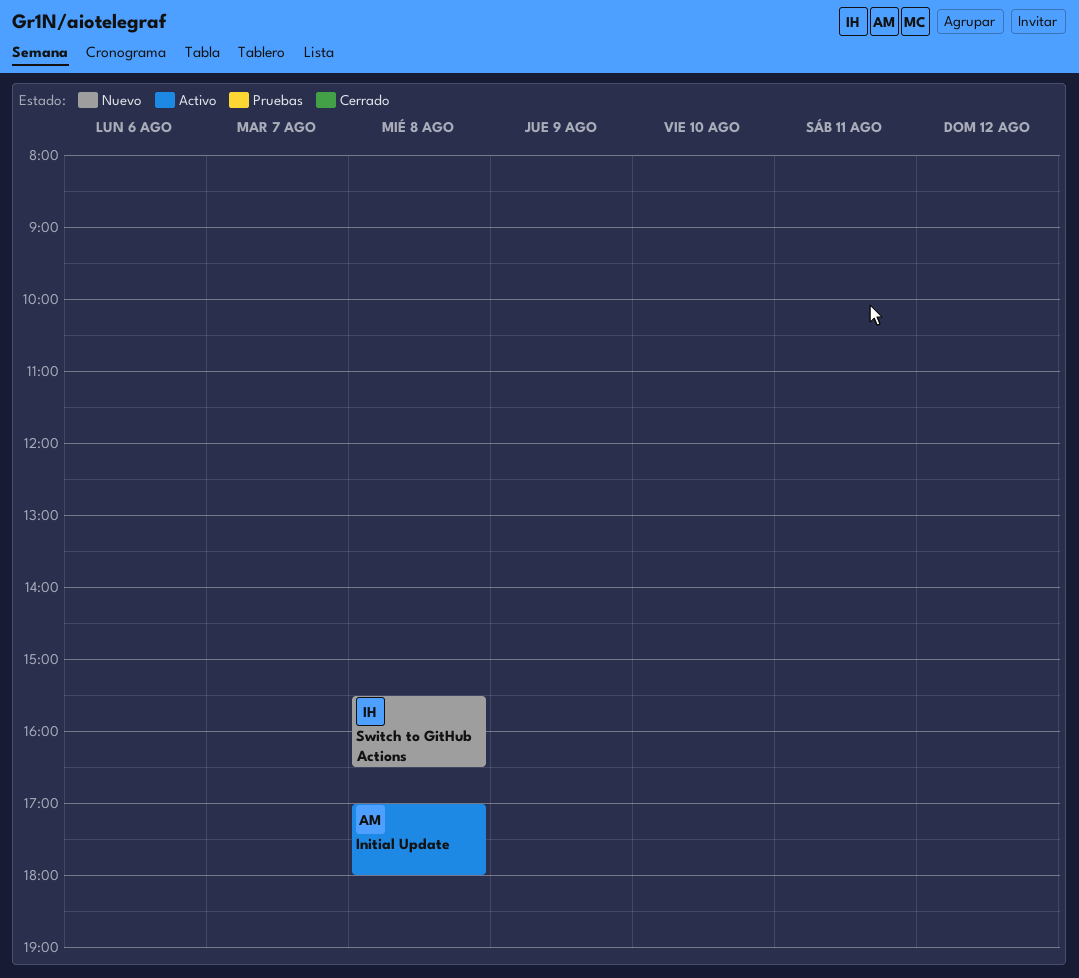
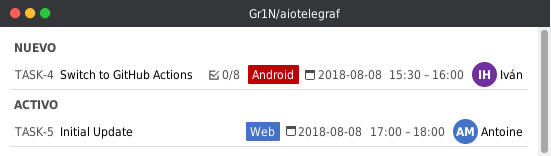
Switch to GitHub Actions, ends: 16:30 -> 16:00

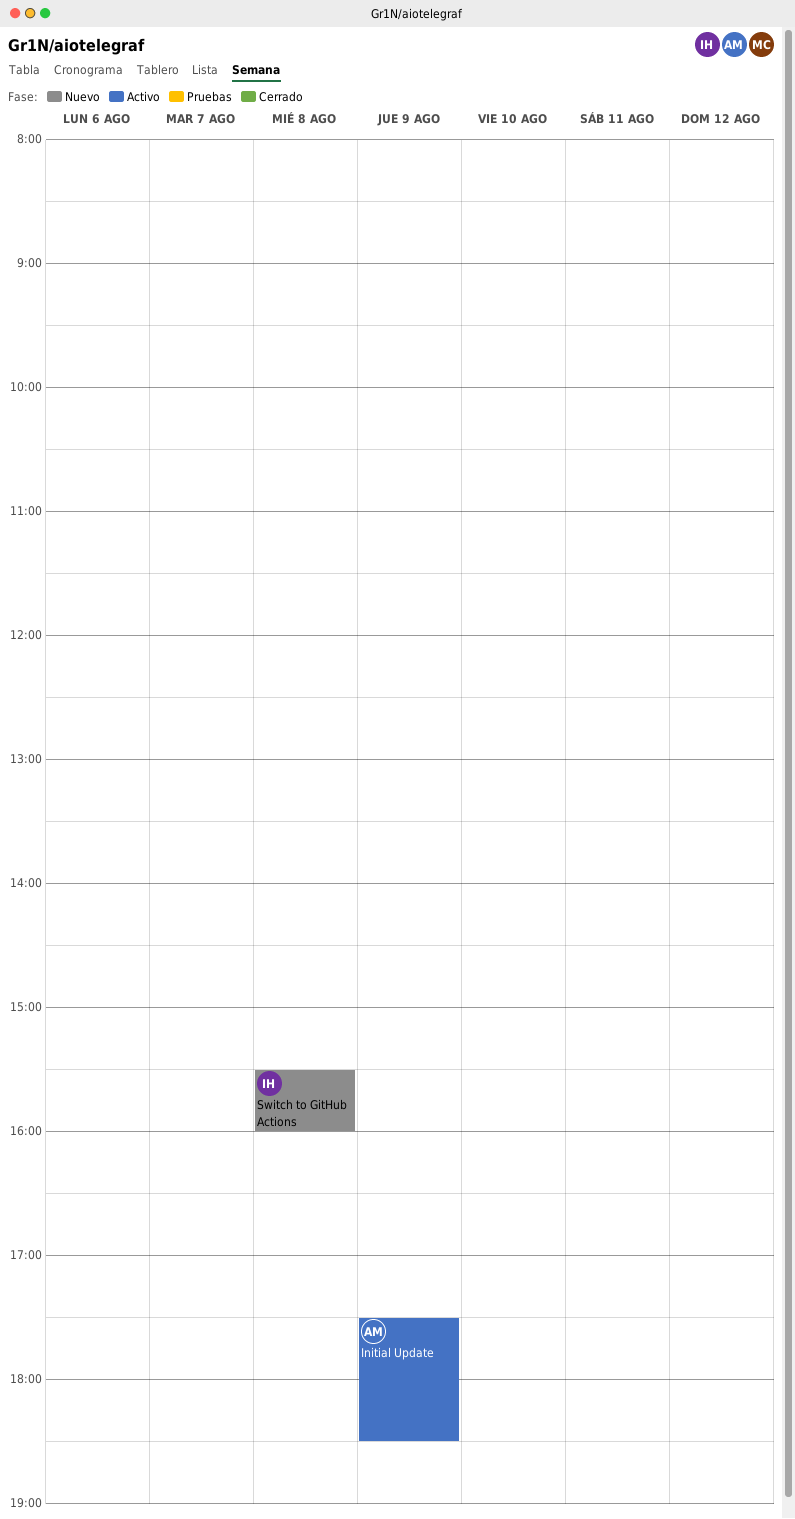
Initial Update, day: Aug 8 -> Aug 9
Initial Update, begins: 17:00 -> 17:30
Initial Update, ends: 18:00 -> 18:30

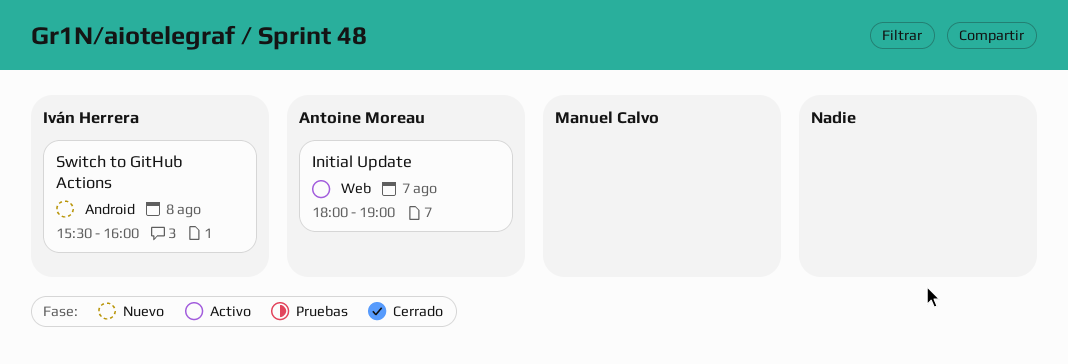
Initial Update, day: Aug 9 -> Aug 7
Initial Update, begins: 17:30 -> 18:00
Initial Update, ends: 18:30 -> 19:00

